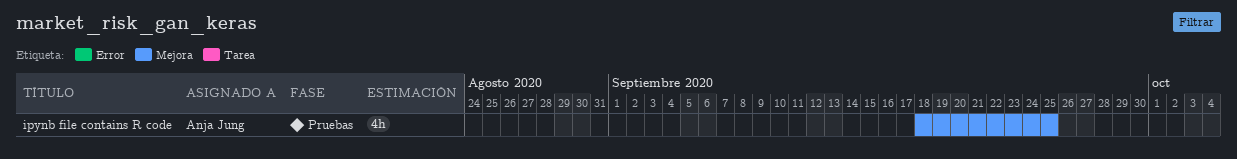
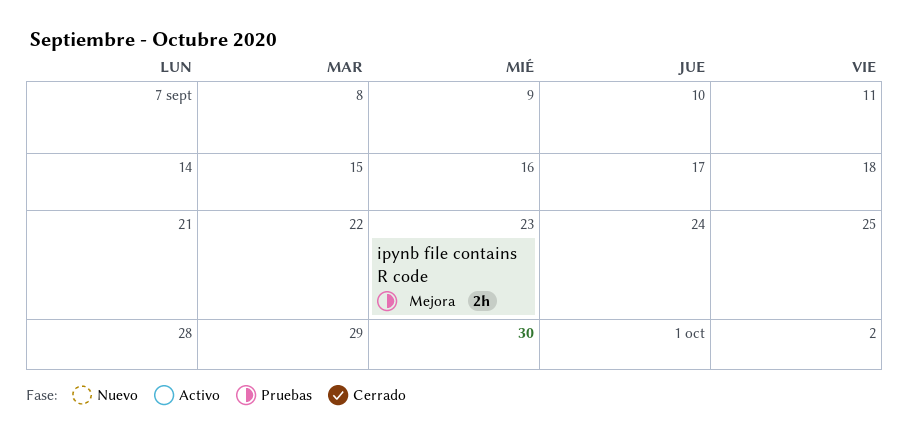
ipynb file contains R code, estimate: 4h -> 2h
ipynb file contains R code, due: Sep 25 -> Sep 23

